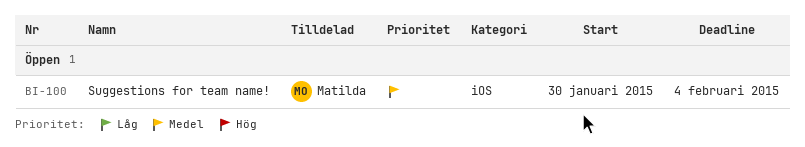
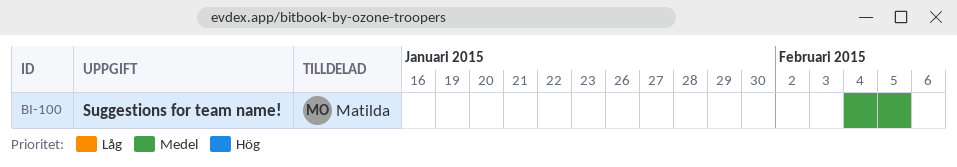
BI-100, start: Jan 30 -> Feb 4
BI-100, due: Feb 4 -> Feb 5

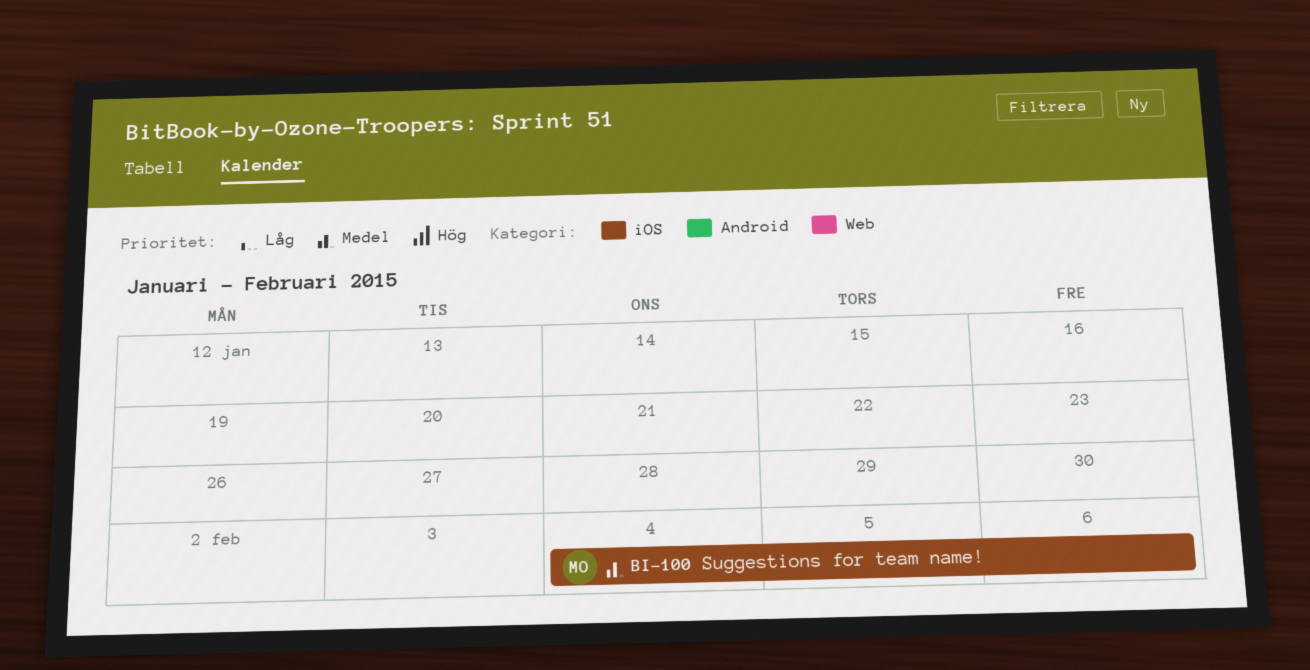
BI-100, due: Feb 5 -> Feb 6

